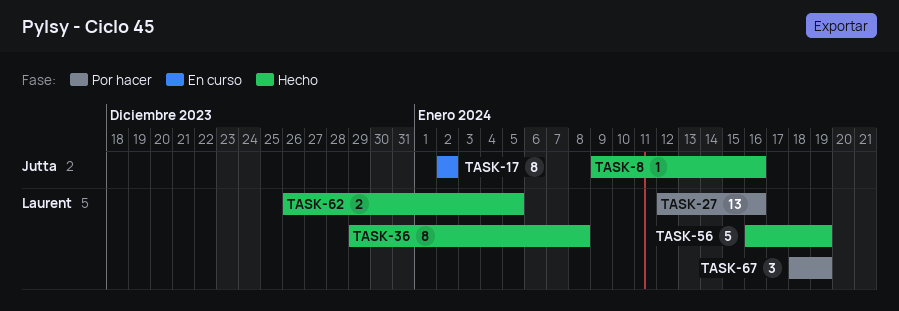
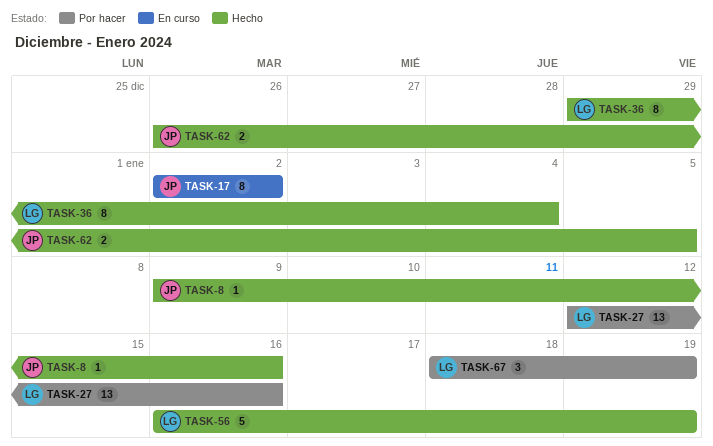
TASK-36, due: Jan 8 -> Jan 4
TASK-62, owner: Laurent -> Jutta

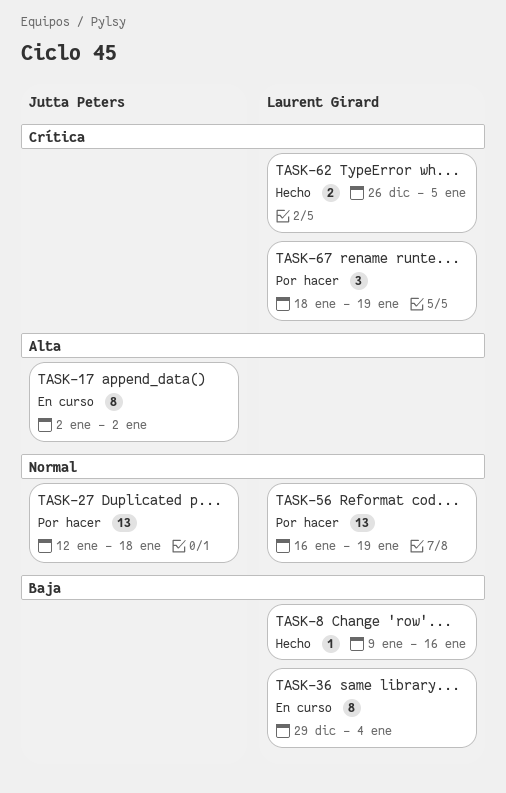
TASK-8, owner: Jutta Peters -> Laurent Girard
TASK-27, owner: Laurent Girard -> Jutta Peters
TASK-27, due: Jan 16 -> Jan 18
TASK-36, status: Hecho -> En curso
TASK-56, status: Hecho -> Por hacer
TASK-56, estimate: 5 -> 13
TASK-62, owner: Jutta Peters -> Laurent Girard

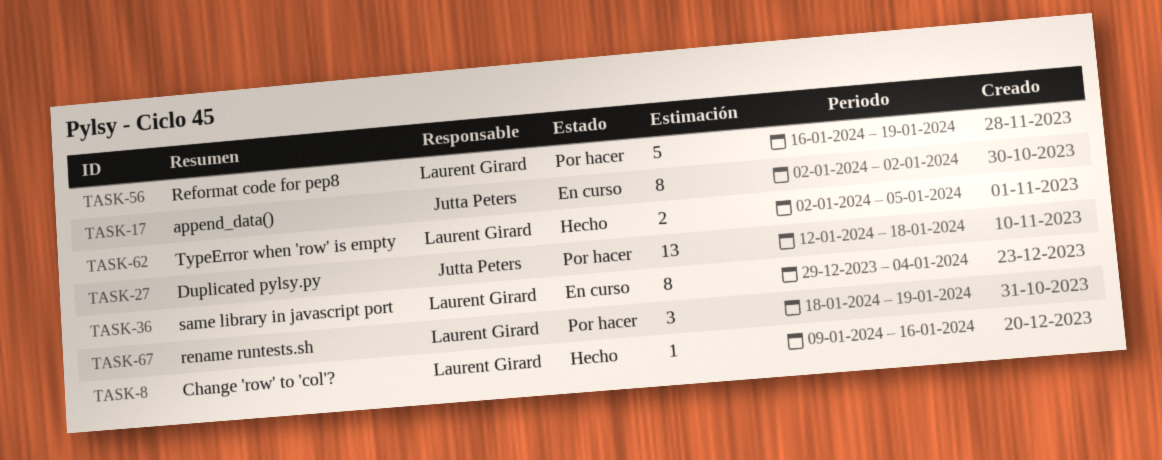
TASK-56, estimate: 13 -> 5
TASK-62, start: Dec 26 -> Jan 2

